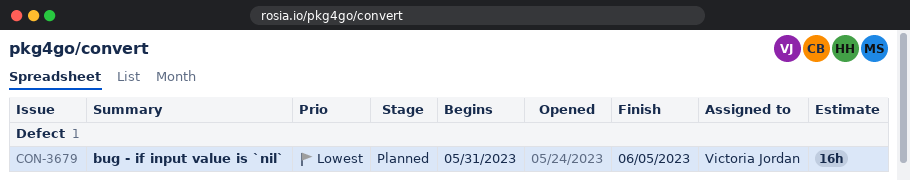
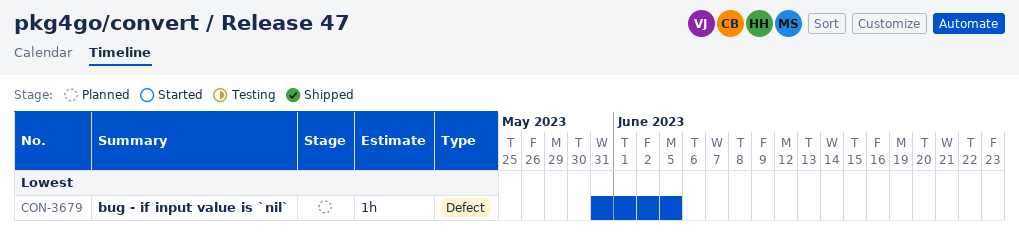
CON-3679, estimate: 16h -> 1h

